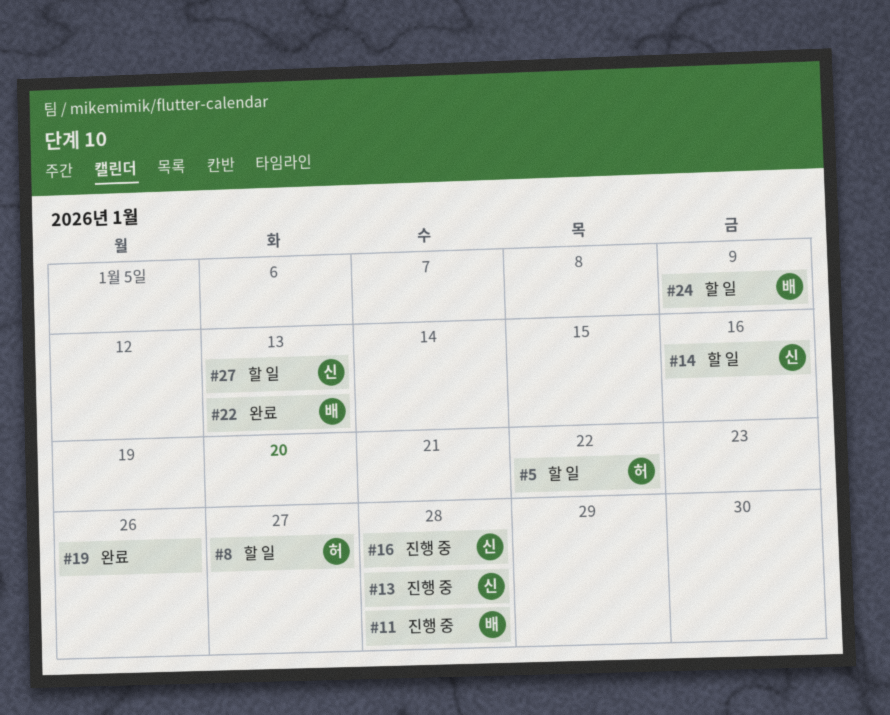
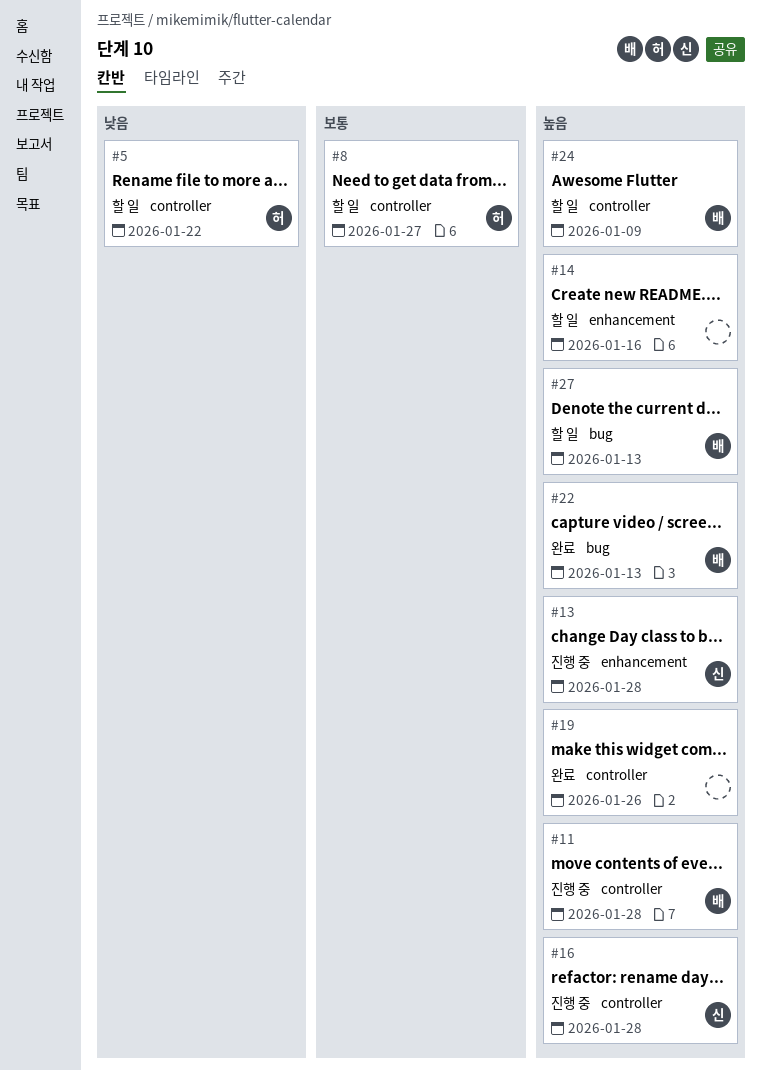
#14, owner: 신 -> none
#27, owner: 신 -> 배

